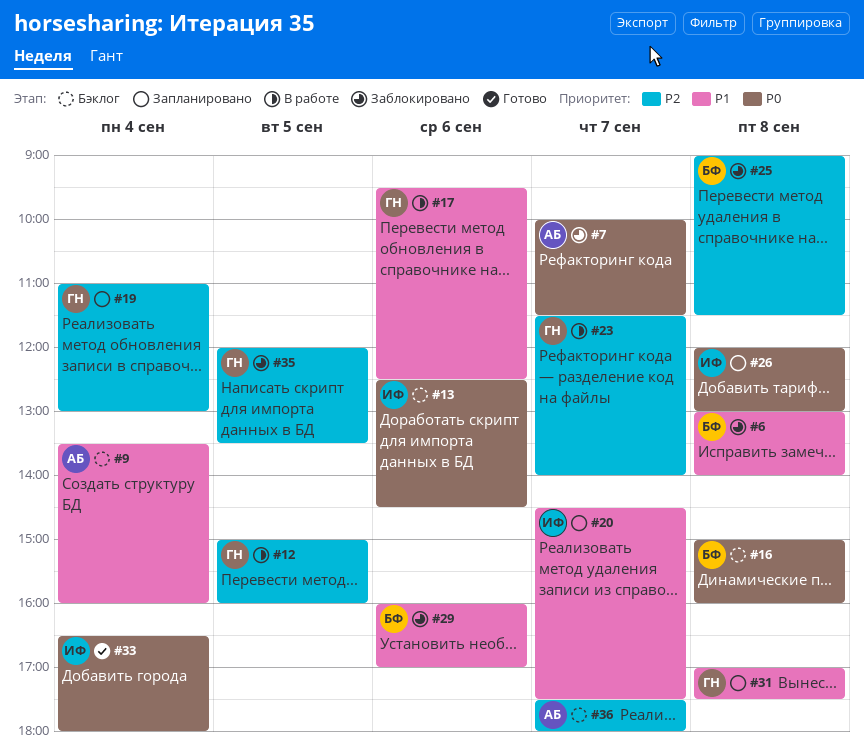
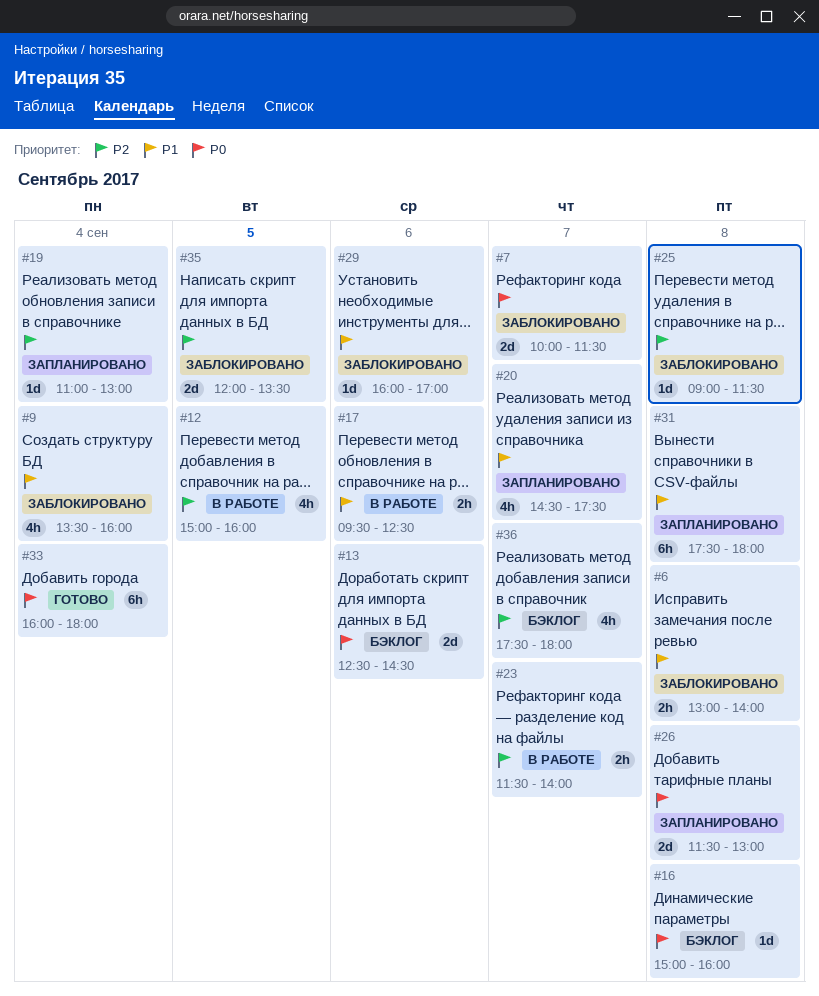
#9, status: Бэклог -> Заблокировано
#26, begins: 12:00 -> 11:30
#31, begins: 17:00 -> 17:30
#31, ends: 17:30 -> 18:00
#33, begins: 16:30 -> 16:00

